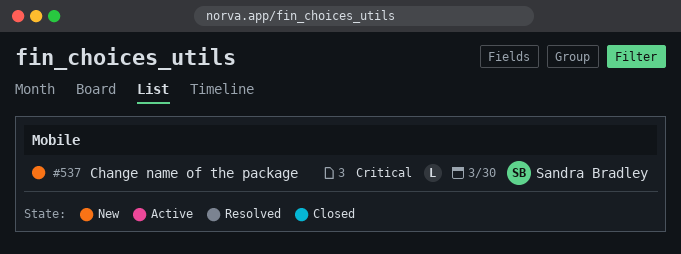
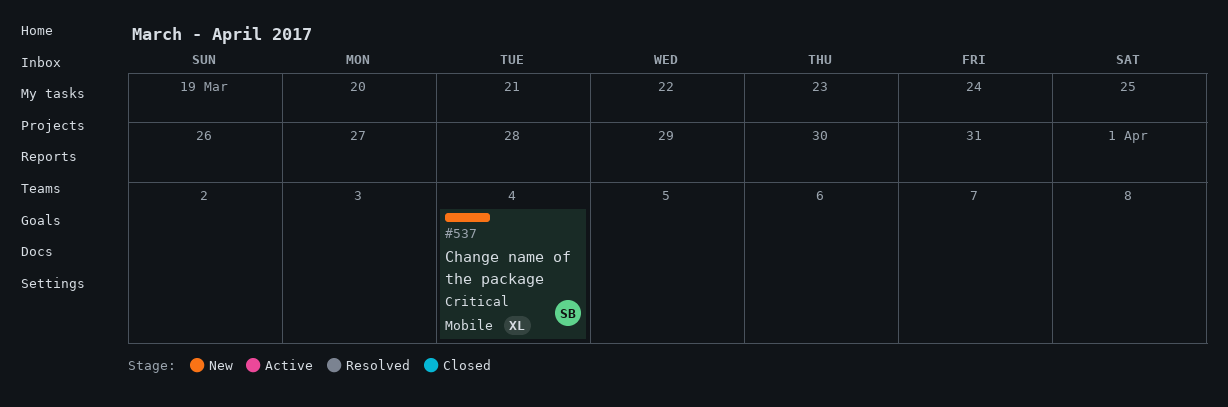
#537, estimate: L -> XL
#537, due: Mar 30 -> Apr 4

